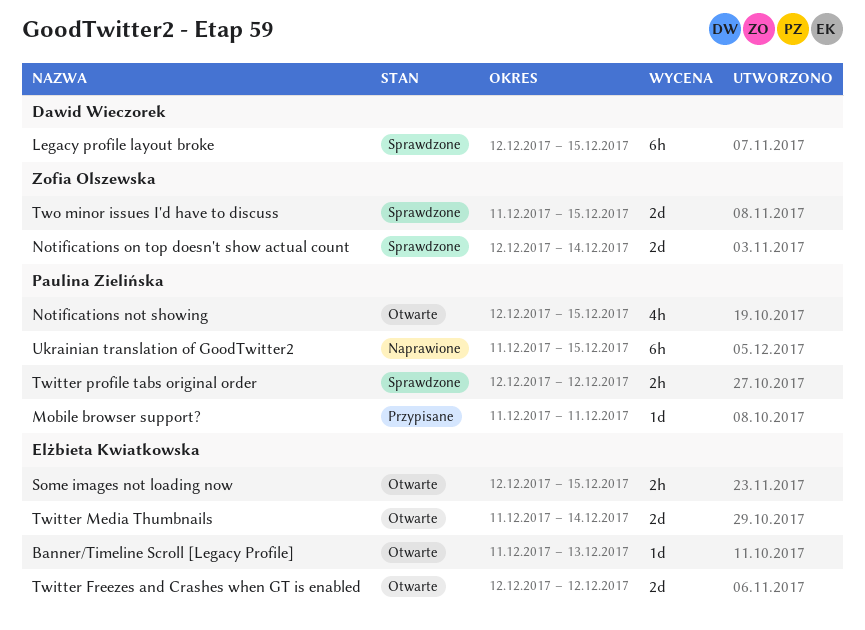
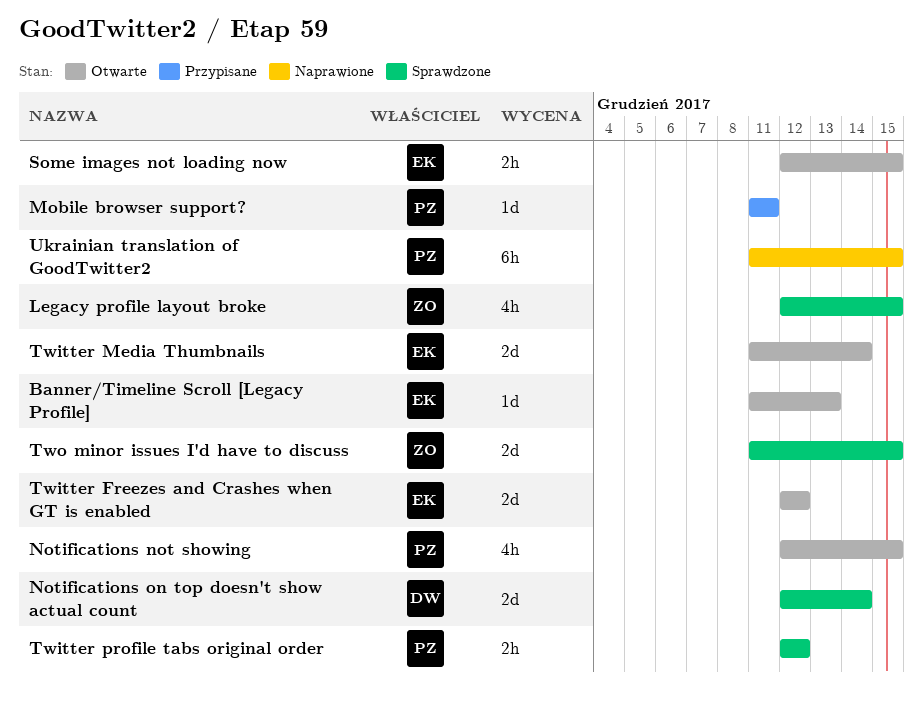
Legacy profile layout broke, owner: Dawid Wieczorek -> Zofia Olszewska
Legacy profile layout broke, estimate: 6h -> 4h
Notifications on top doesn't show actual count, owner: Zofia Olszewska -> Dawid Wieczorek

